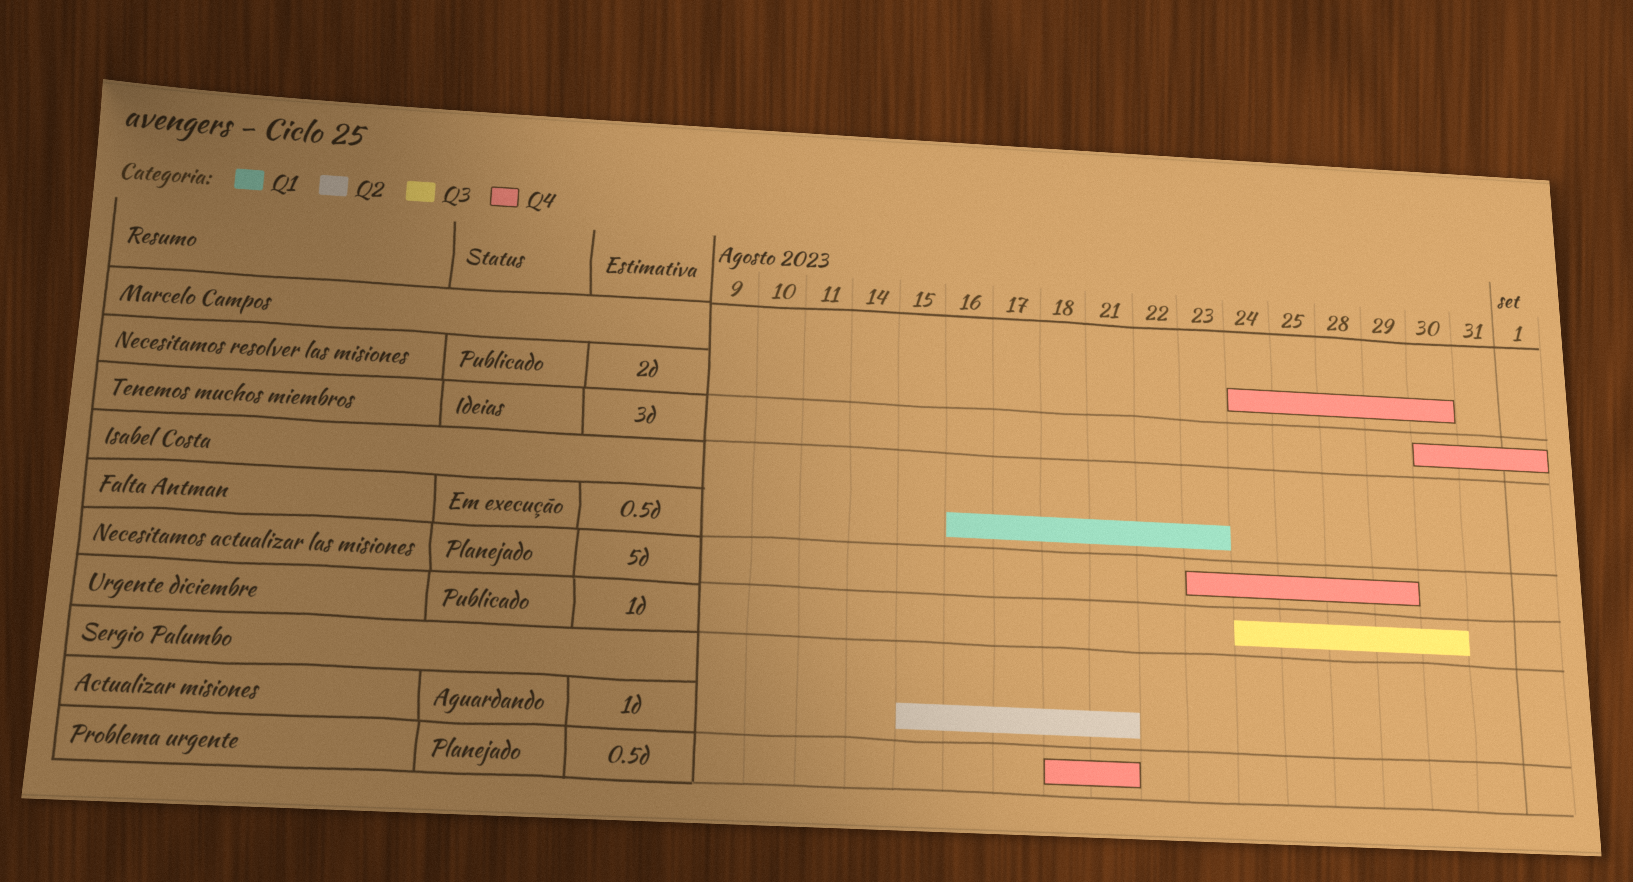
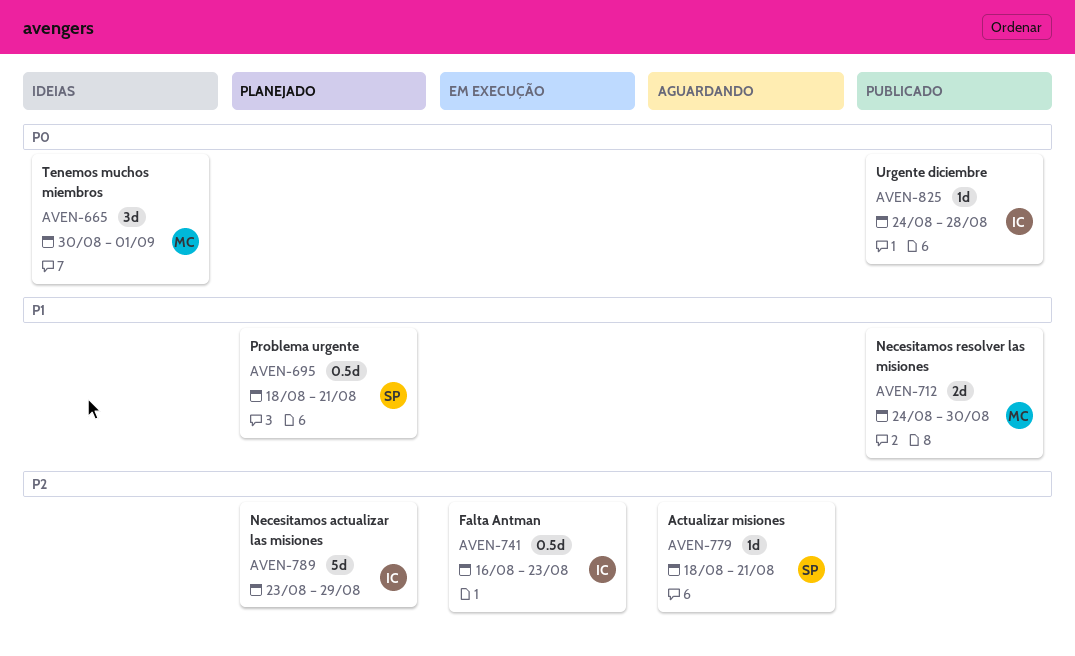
Actualizar misiones, start: Aug 15 -> Aug 18
Urgente diciembre, due: Aug 30 -> Aug 28

